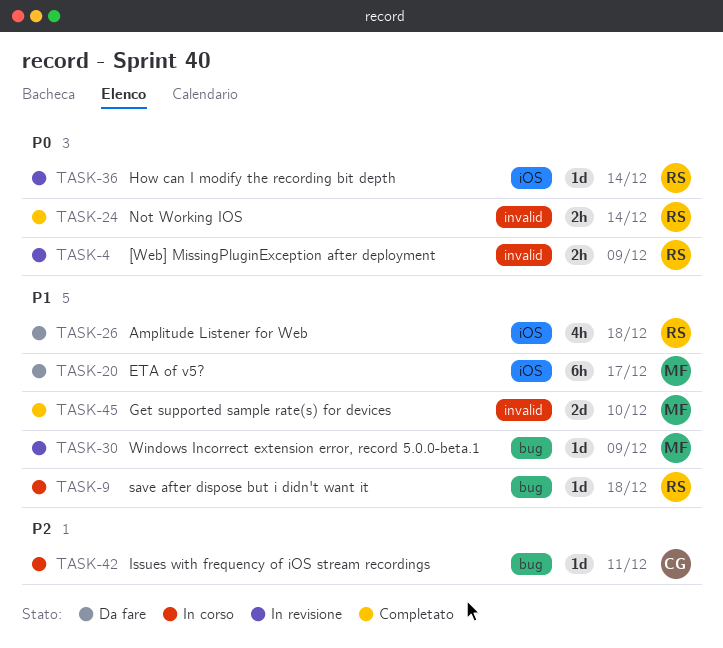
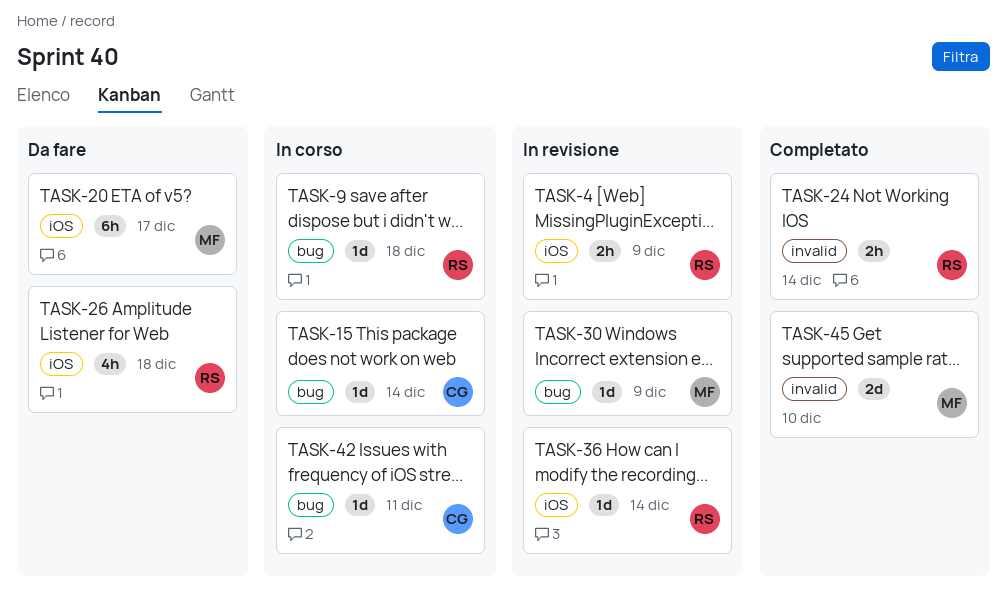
TASK-4, label: invalid -> iOS
TASK-15: none -> present

